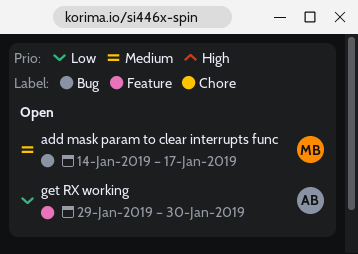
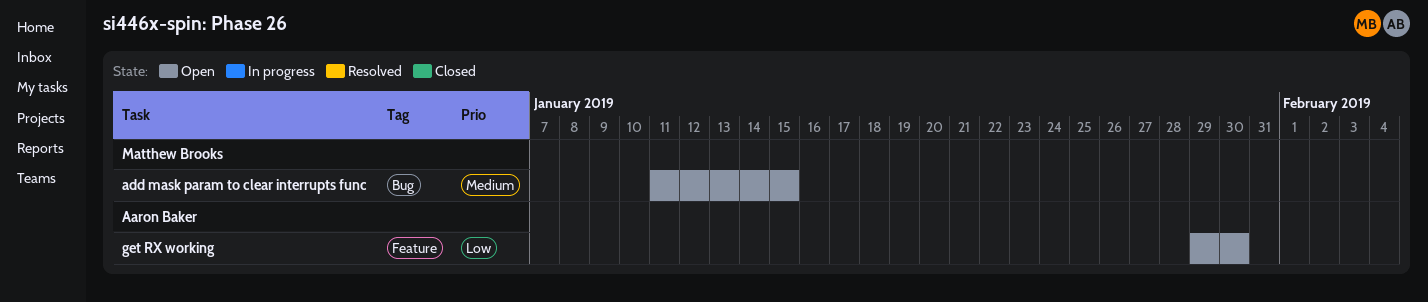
add mask param to clear interrupts func, start: Jan 14 -> Jan 11
add mask param to clear interrupts func, due: Jan 17 -> Jan 15

